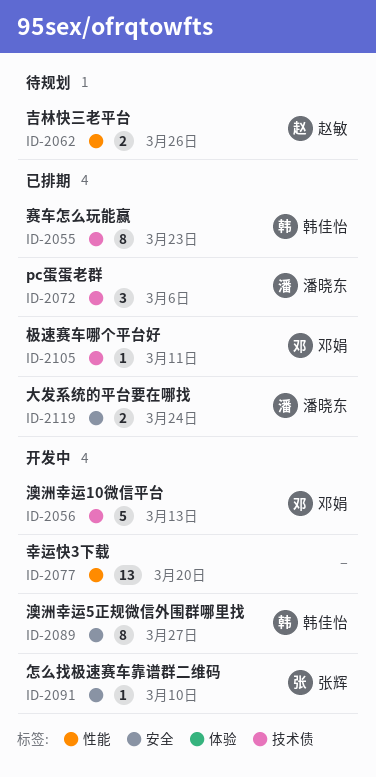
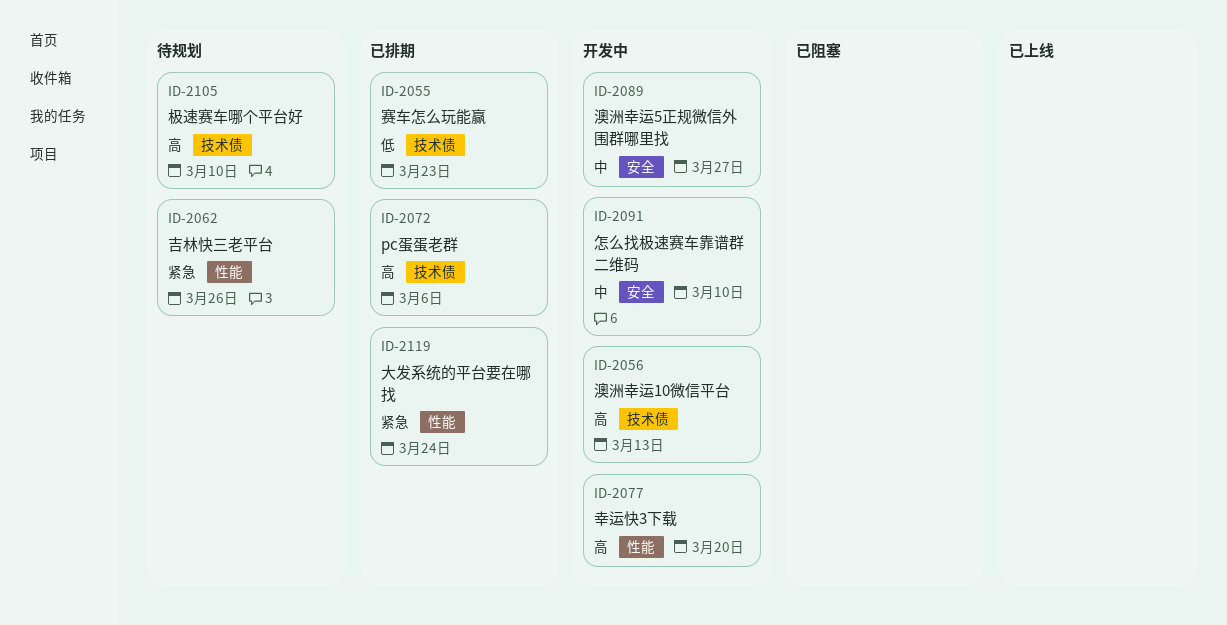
ID-2105, status: 已排期 -> 待规划
ID-2105, due: Mar 11 -> Mar 10
ID-2119, label: 安全 -> 性能

